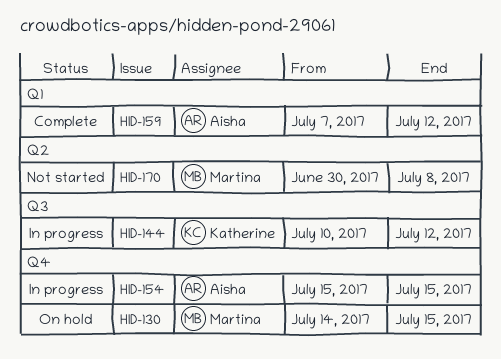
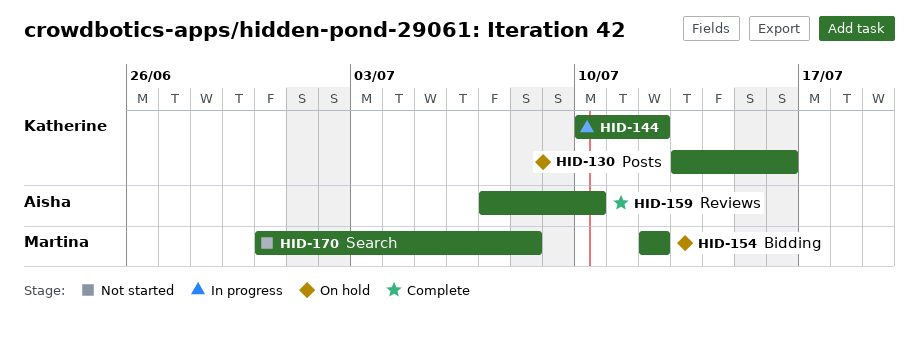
HID-130, owner: Martina -> Katherine
HID-130, start: Jul 14 -> Jul 13
HID-130, due: Jul 15 -> Jul 16
HID-154, status: In progress -> On hold
HID-154, owner: Aisha -> Martina
HID-154, start: Jul 15 -> Jul 12
HID-154, due: Jul 15 -> Jul 12
HID-159, due: Jul 12 -> Jul 10

